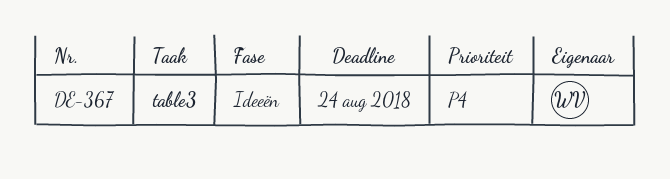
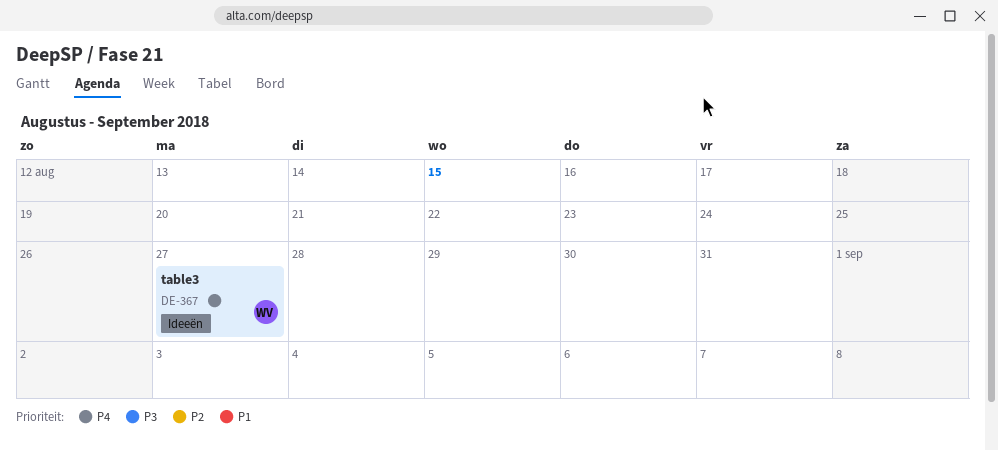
DE-367, due: Aug 24 -> Aug 27

